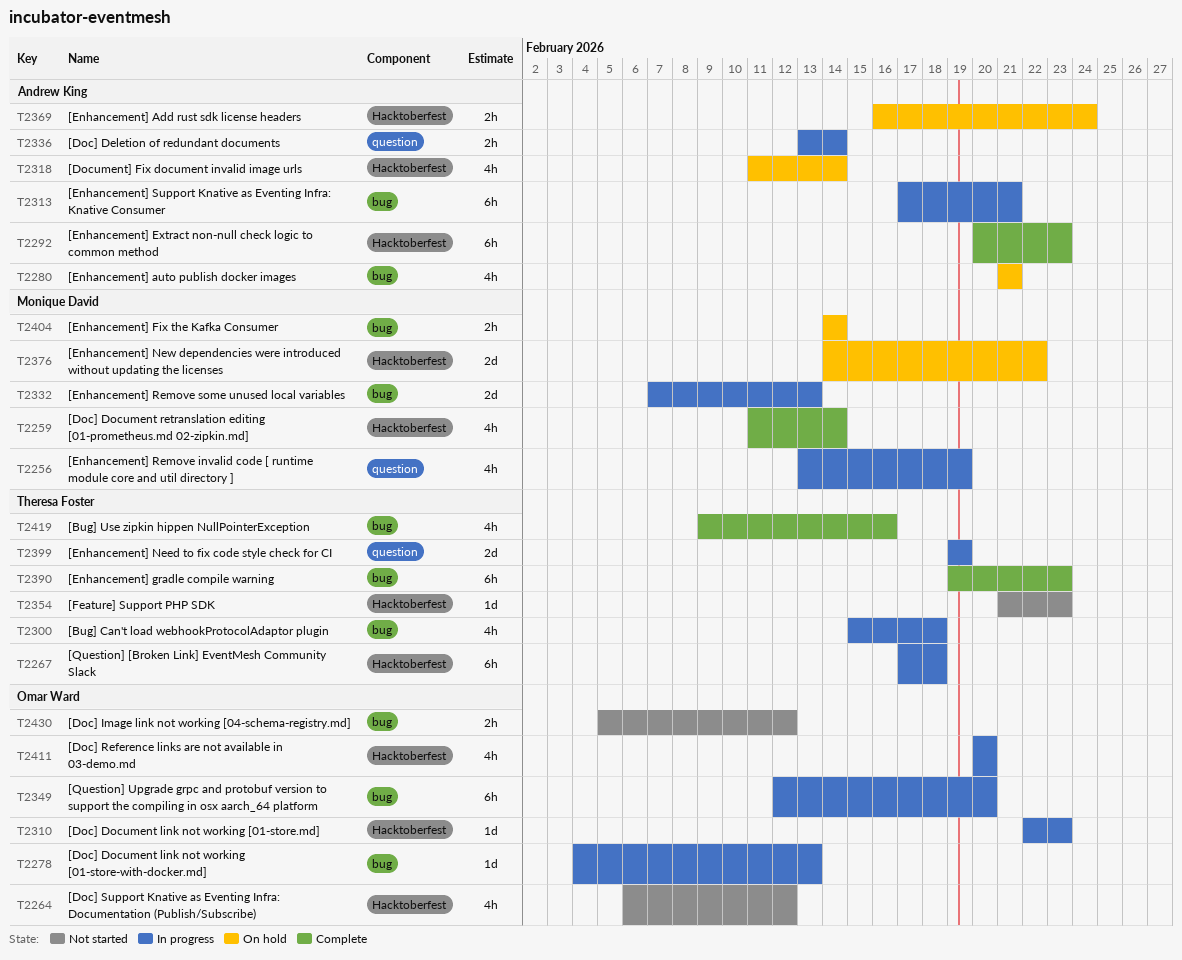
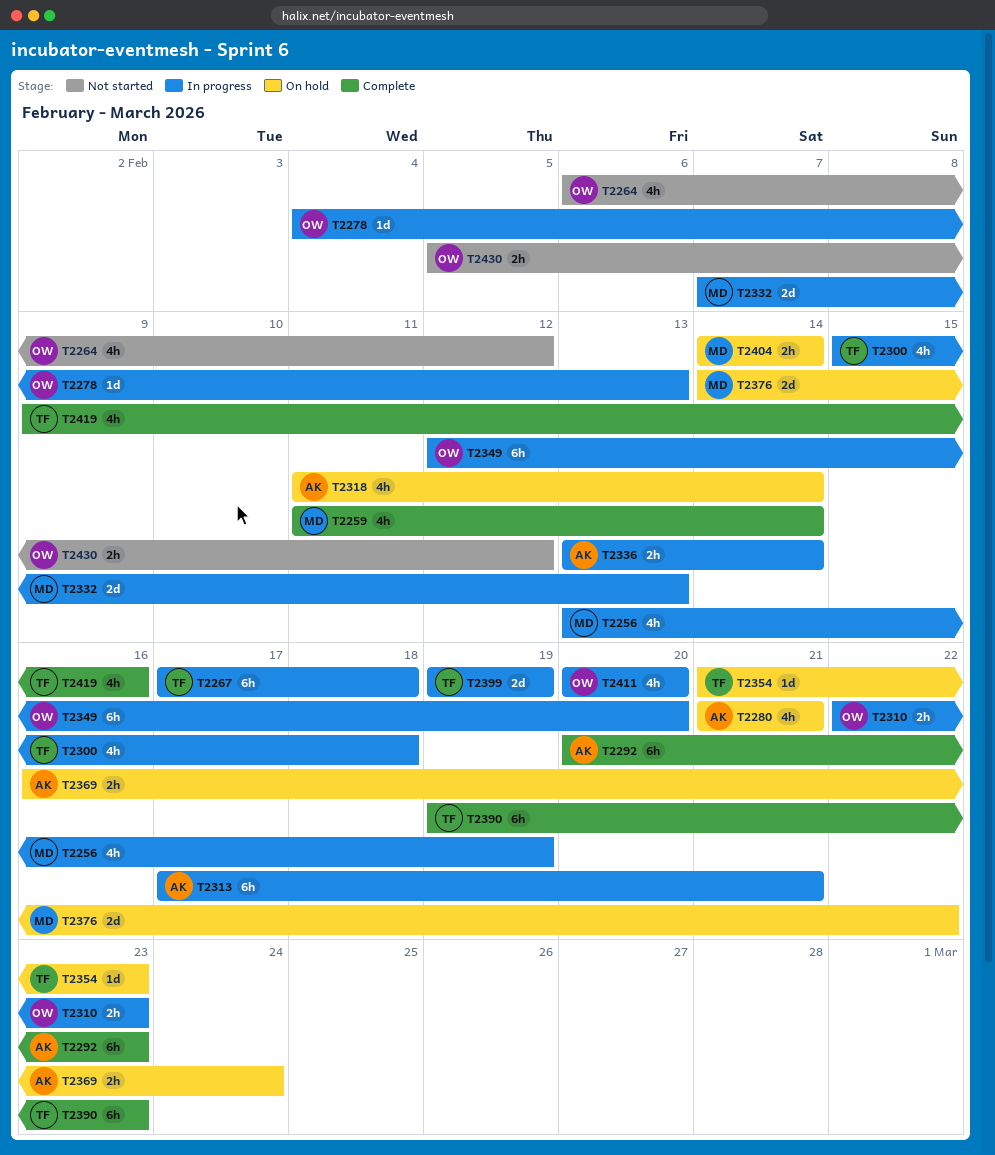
T2310, estimate: 1d -> 2h
T2354, status: Not started -> On hold

